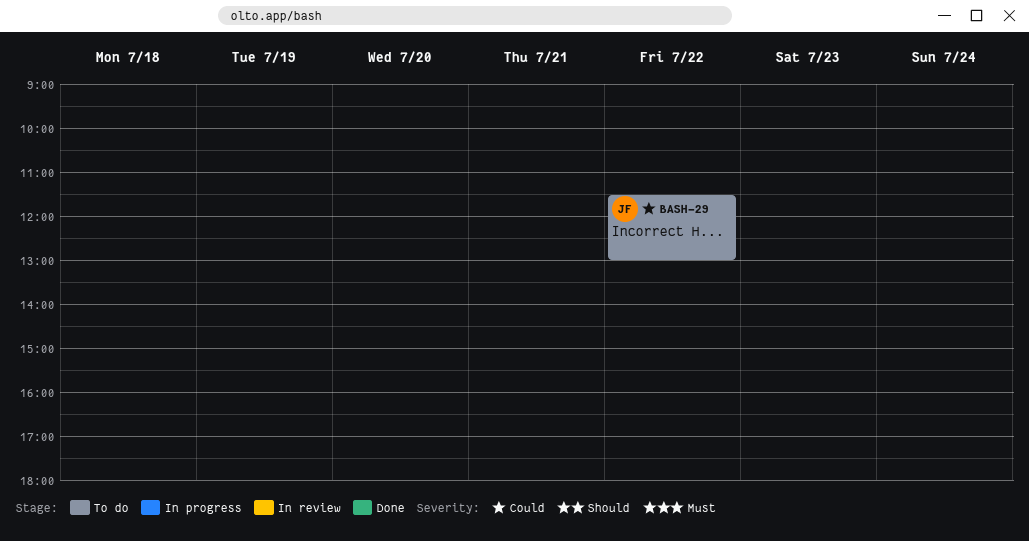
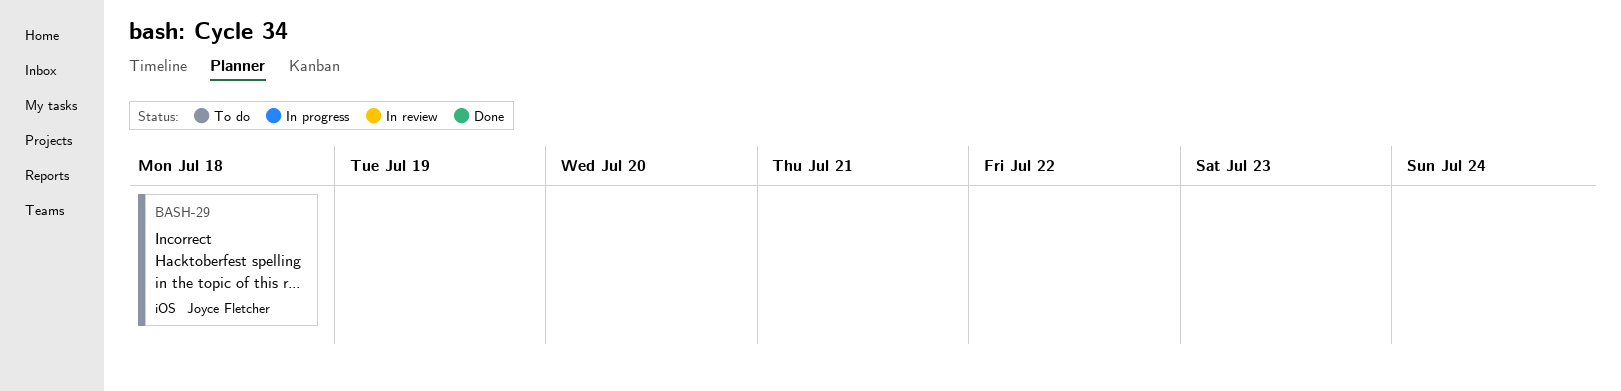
BASH-29, day: Jul 22 -> Jul 18

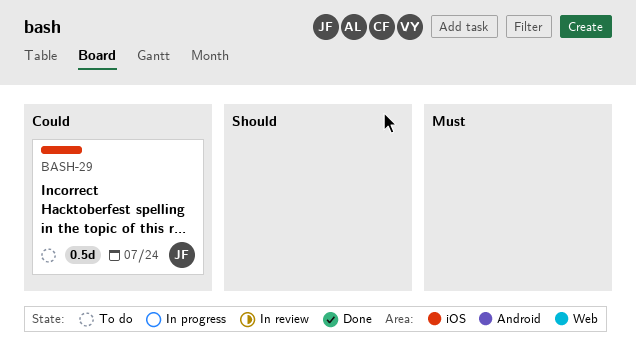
BASH-29, day: Jul 18 -> Jul 24

